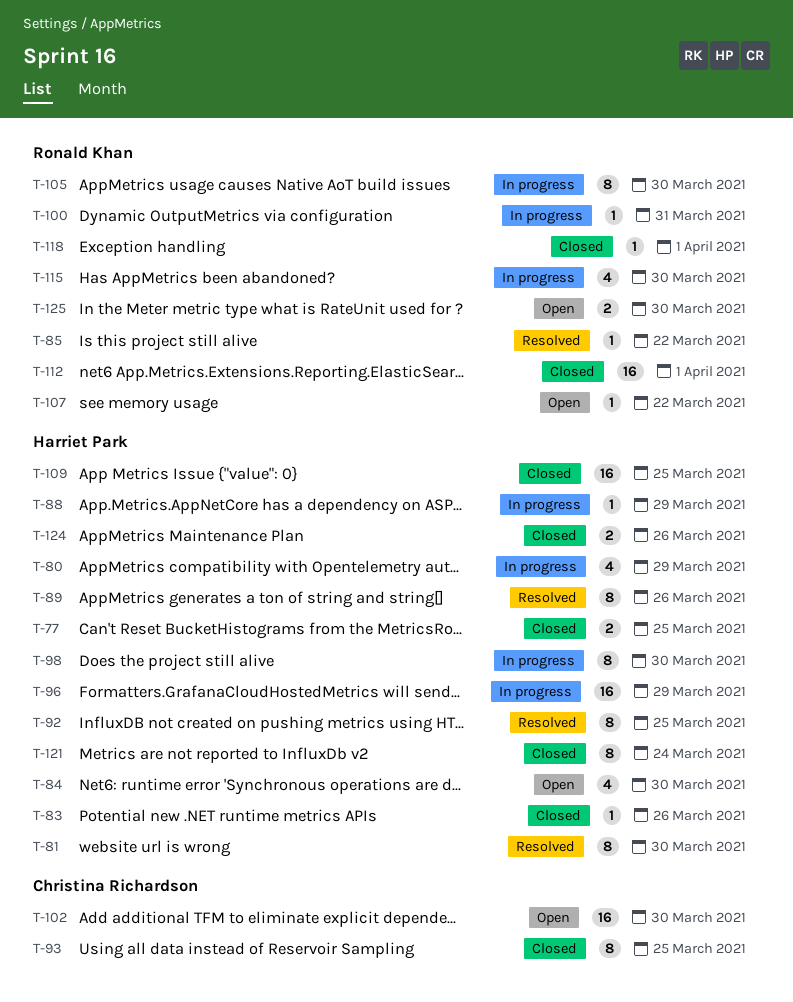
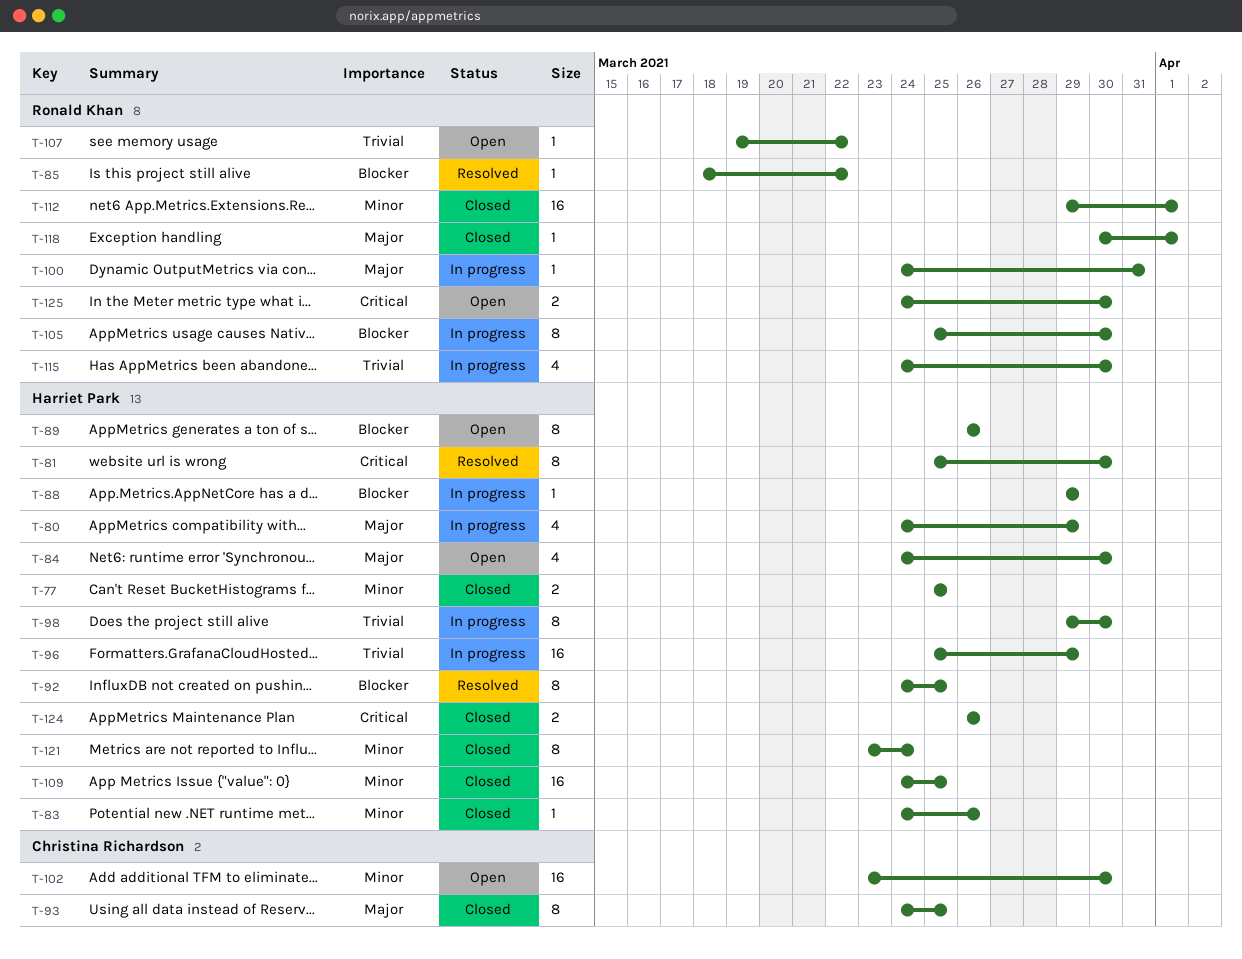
T-89, status: Resolved -> Open

